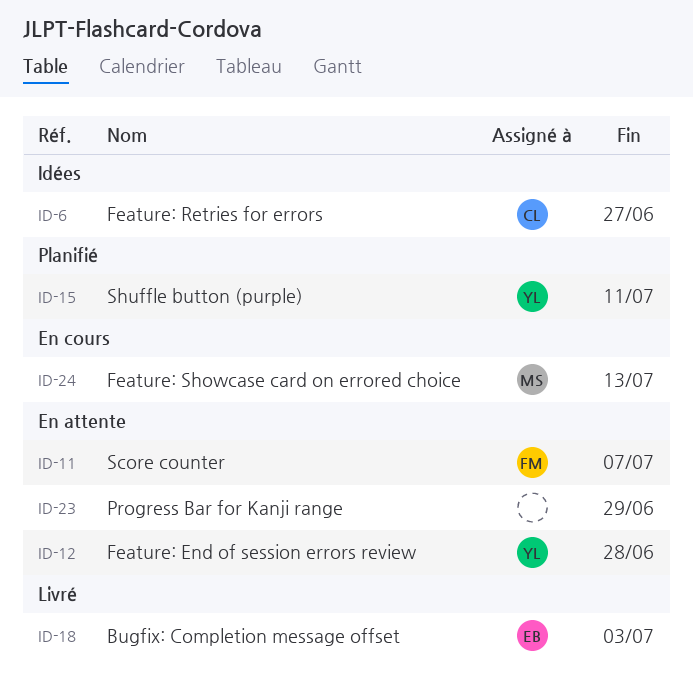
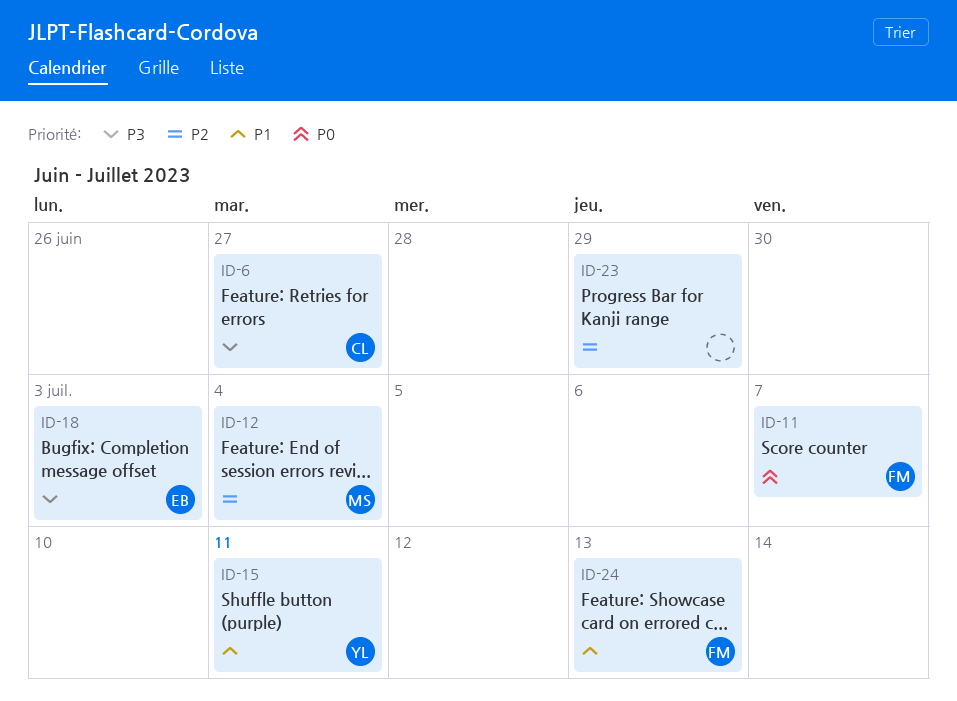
ID-12, owner: YL -> MS
ID-12, due: Jun 28 -> Jul 4
ID-24, owner: MS -> FM

